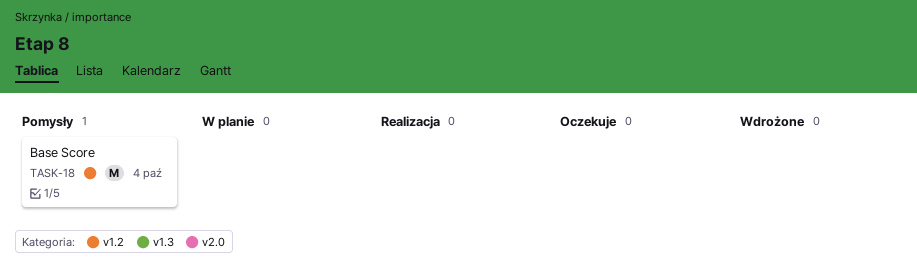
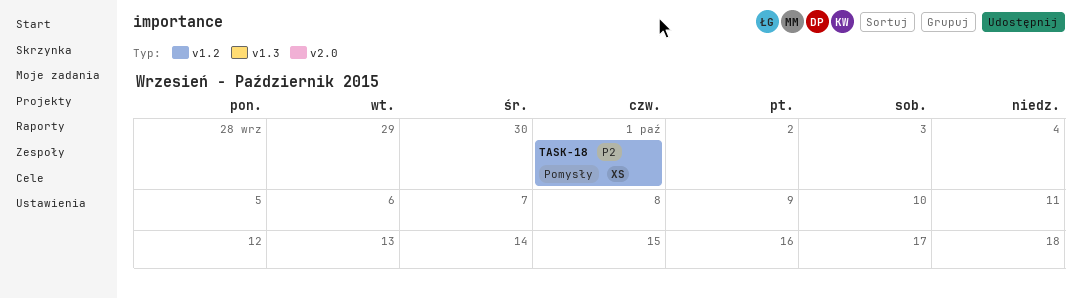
TASK-18, estimate: M -> XS
TASK-18, due: Oct 4 -> Oct 1

